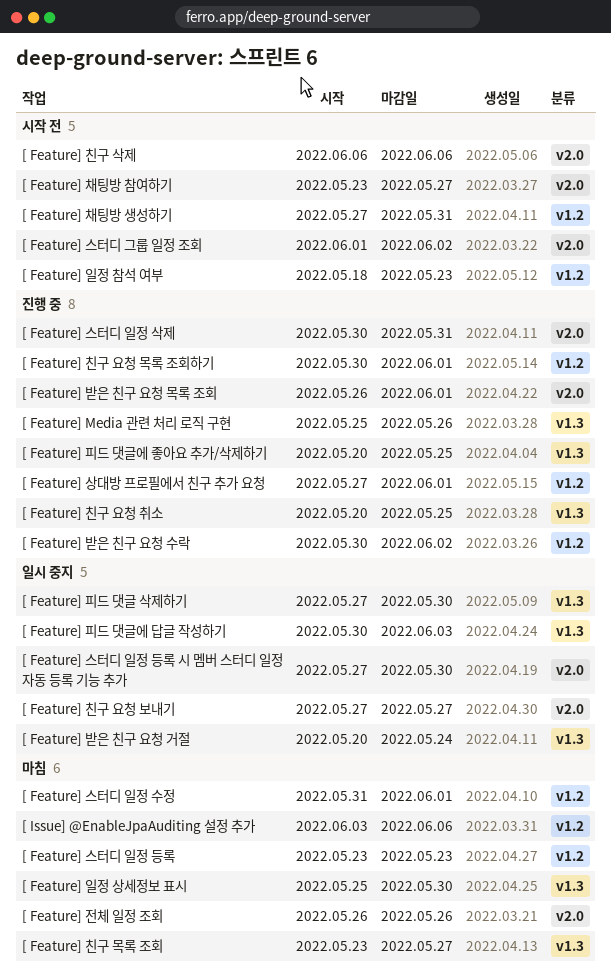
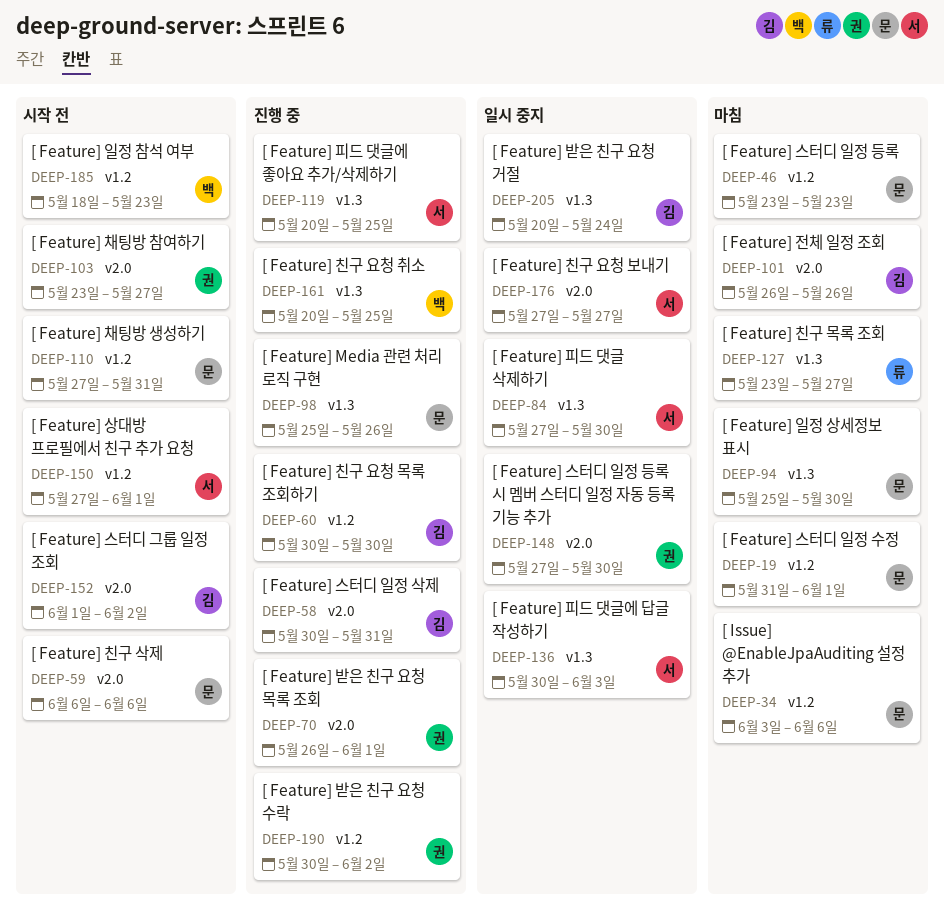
[ Feature] 상대방 프로필에서 친구 추가 요청, status: 진행 중 -> 시작 전
[ Feature] 친구 요청 목록 조회하기, due: Jun 1 -> May 30

